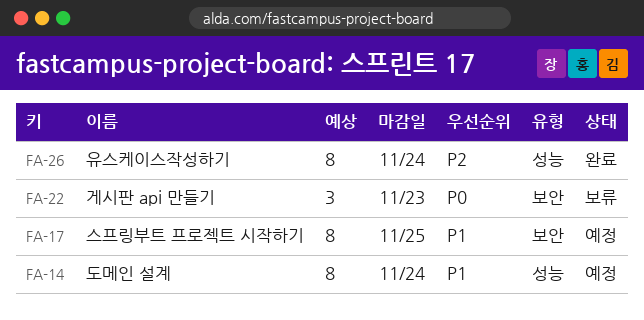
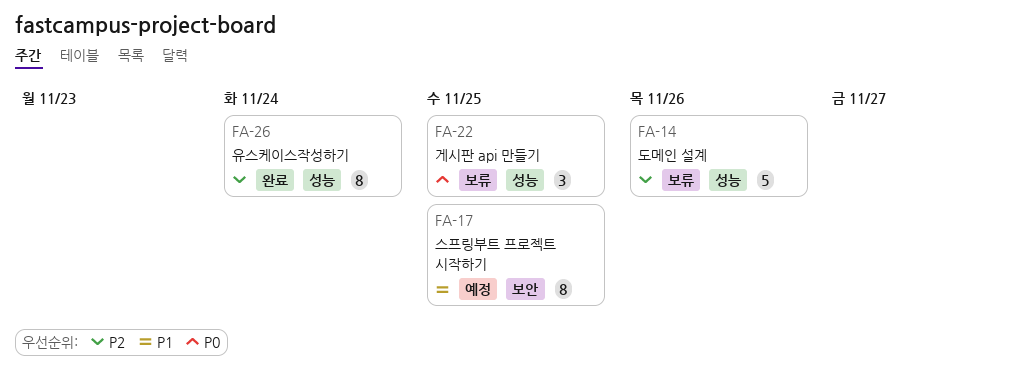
FA-14, status: 예정 -> 보류
FA-14, priority: P1 -> P2
FA-14, estimate: 8 -> 5
FA-14, due: Nov 24 -> Nov 26
FA-22, label: 보안 -> 성능
FA-22, due: Nov 23 -> Nov 25

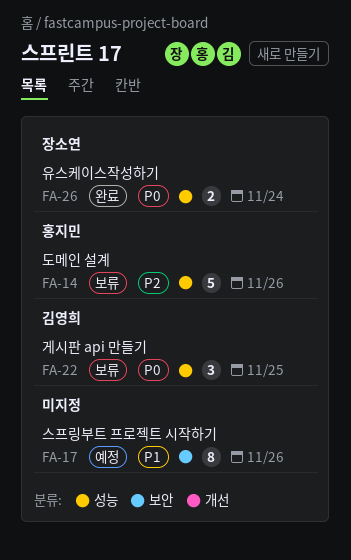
FA-17, due: Nov 25 -> Nov 26
FA-26, priority: P2 -> P0
FA-26, estimate: 8 -> 2

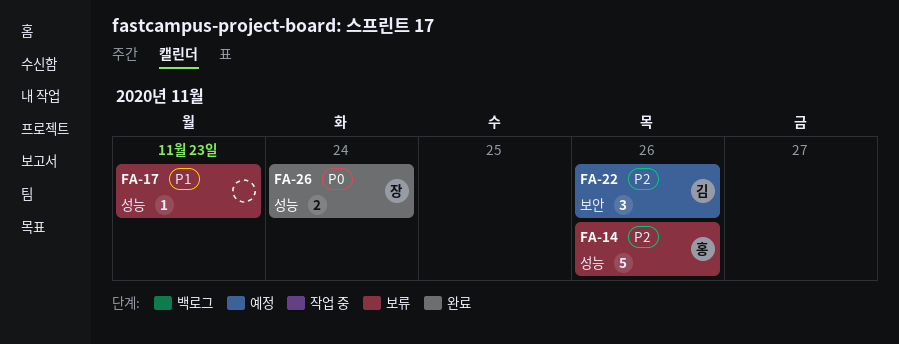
FA-17, status: 예정 -> 보류
FA-17, label: 보안 -> 성능
FA-17, estimate: 8 -> 1
FA-17, due: Nov 26 -> Nov 23
FA-22, status: 보류 -> 예정
FA-22, priority: P0 -> P2
FA-22, label: 성능 -> 보안
FA-22, due: Nov 25 -> Nov 26

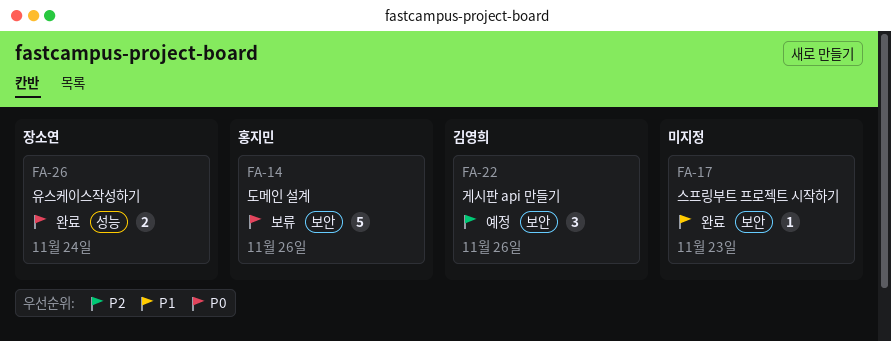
FA-14, priority: P2 -> P0
FA-14, label: 성능 -> 보안
FA-17, status: 보류 -> 완료
FA-17, label: 성능 -> 보안

